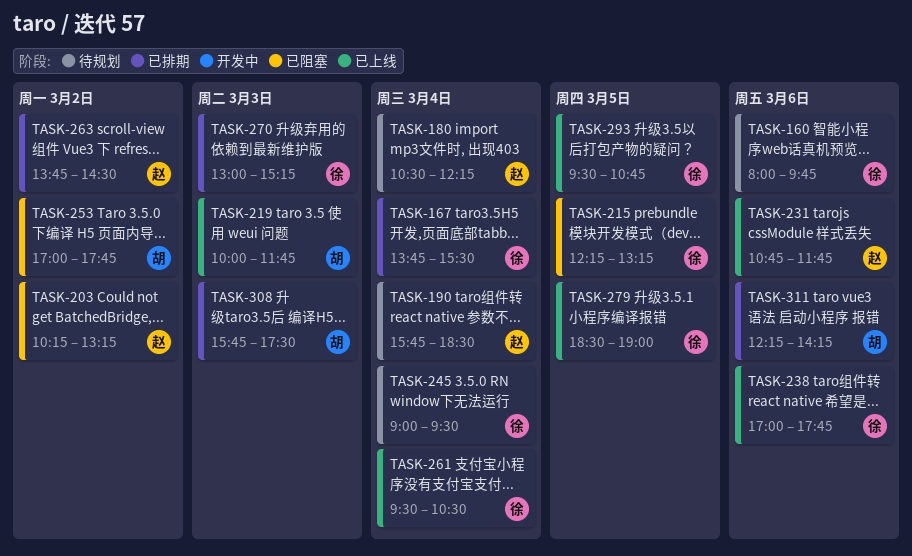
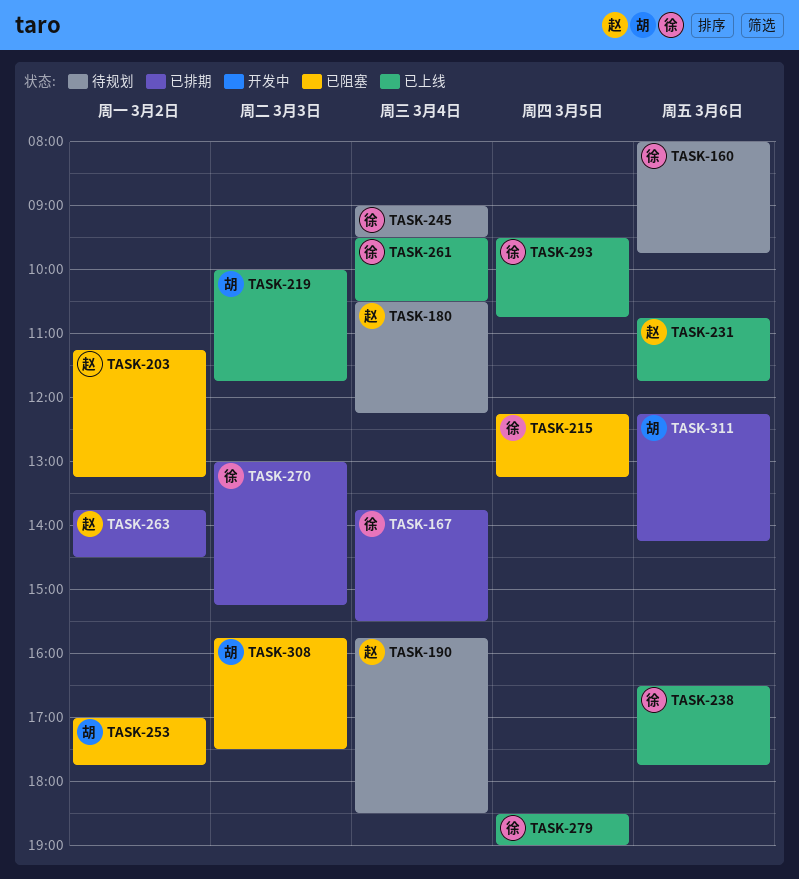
TASK-203, begins: 10:15 -> 11:15
TASK-238, begins: 17:00 -> 16:30
TASK-308, status: 已排期 -> 已阻塞

